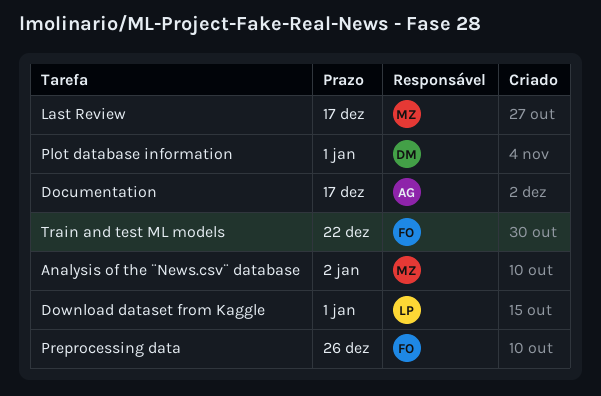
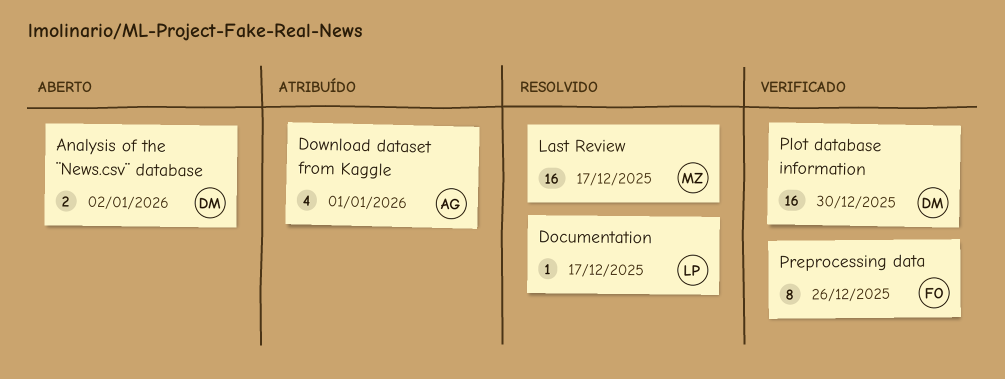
Analysis of the ¨News.csv¨ database, owner: MZ -> DM
Documentation, owner: AG -> LP
Download dataset from Kaggle, owner: LP -> AG
Plot database information, due: Jan 1 -> Dec 30
Train and test ML models: present -> none

